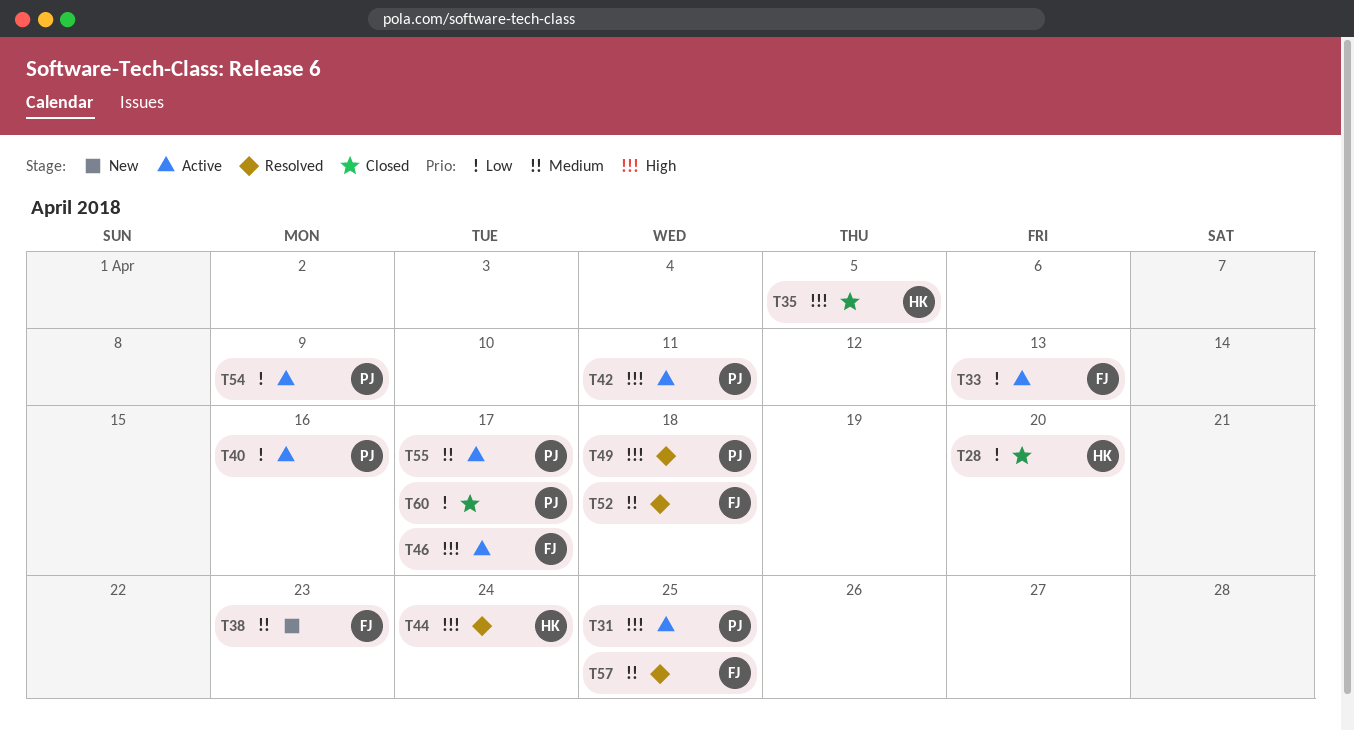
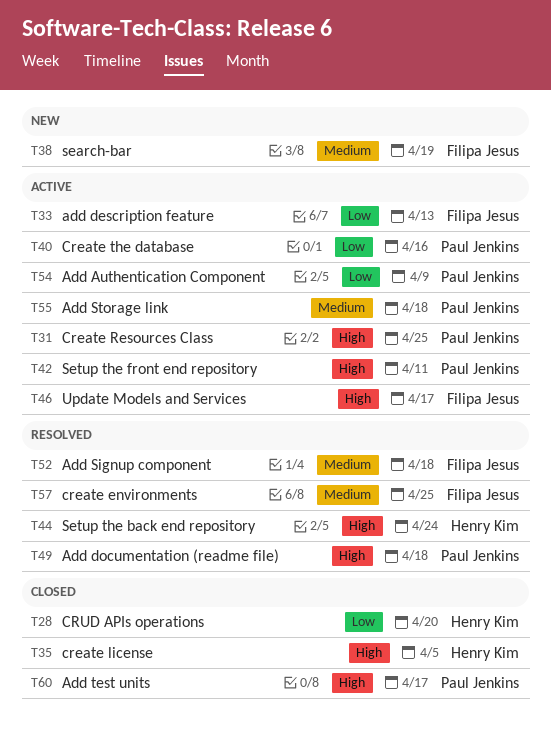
T38, due: Apr 23 -> Apr 19
T55, due: Apr 17 -> Apr 18
T60, priority: Low -> High

